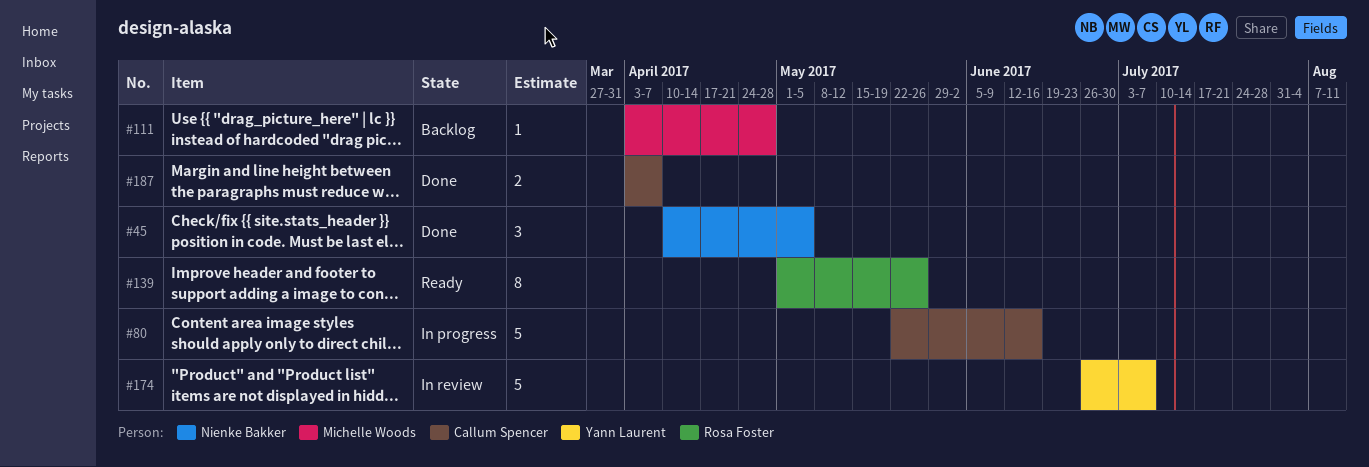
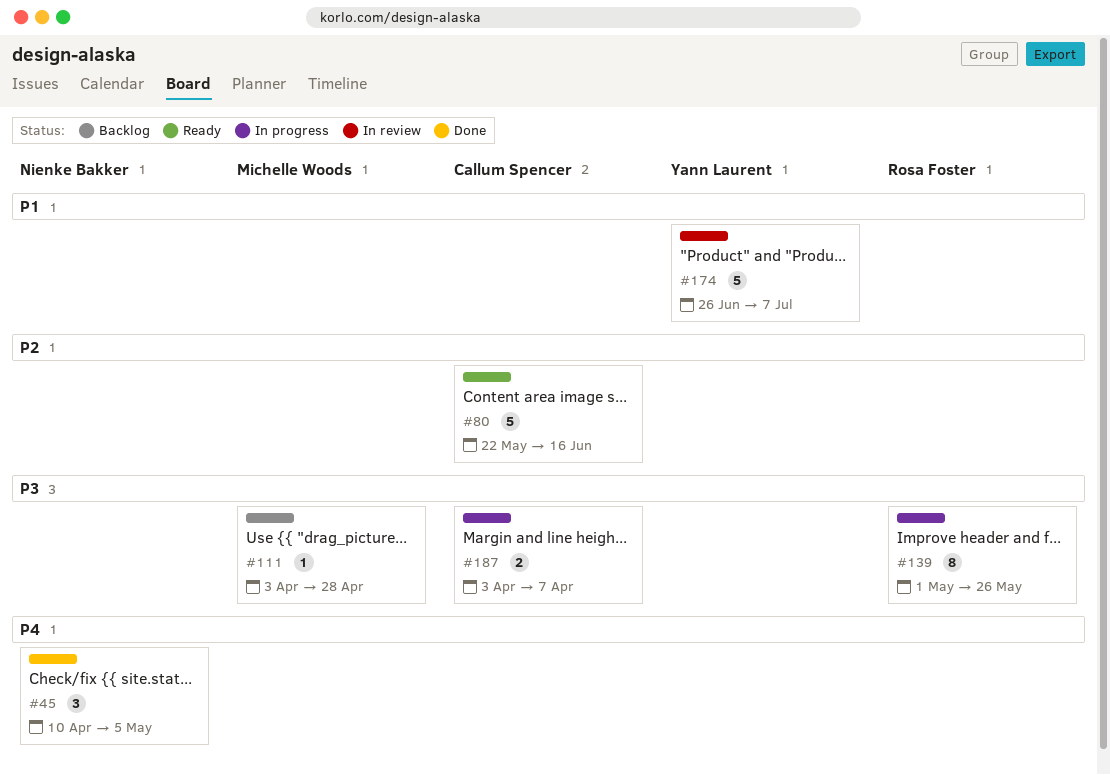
#80, status: In progress -> Ready
#139, status: Ready -> In progress
#187, status: Done -> In progress

